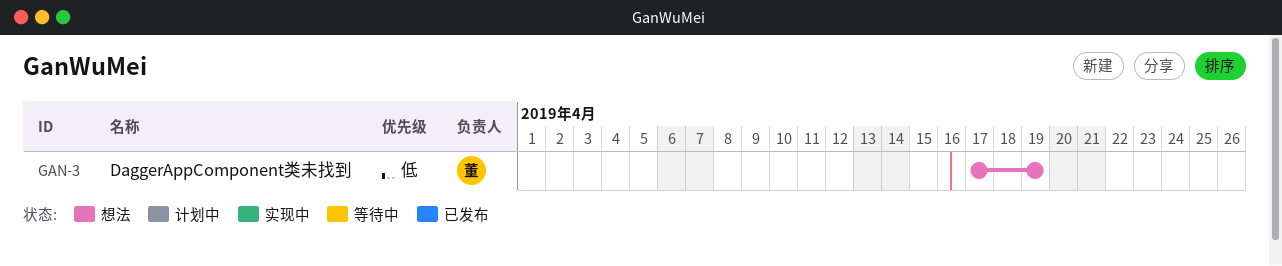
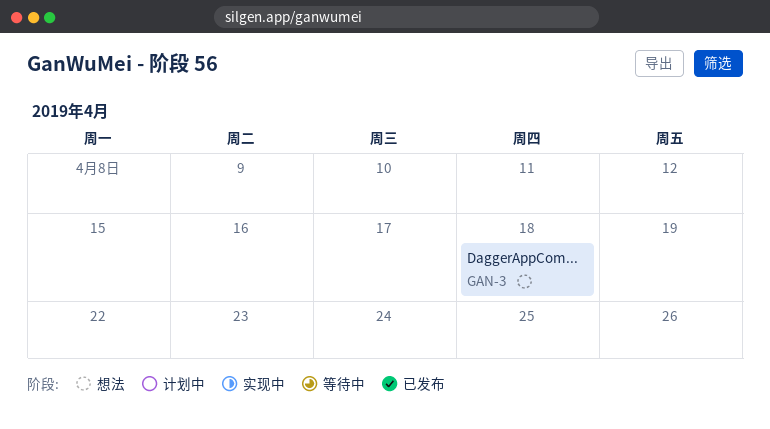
GAN-3, due: Apr 19 -> Apr 18

